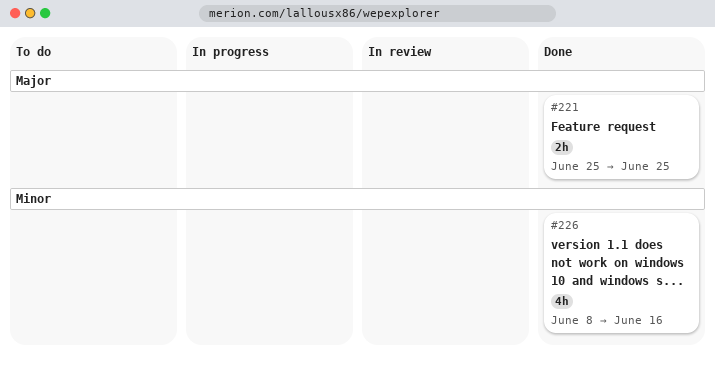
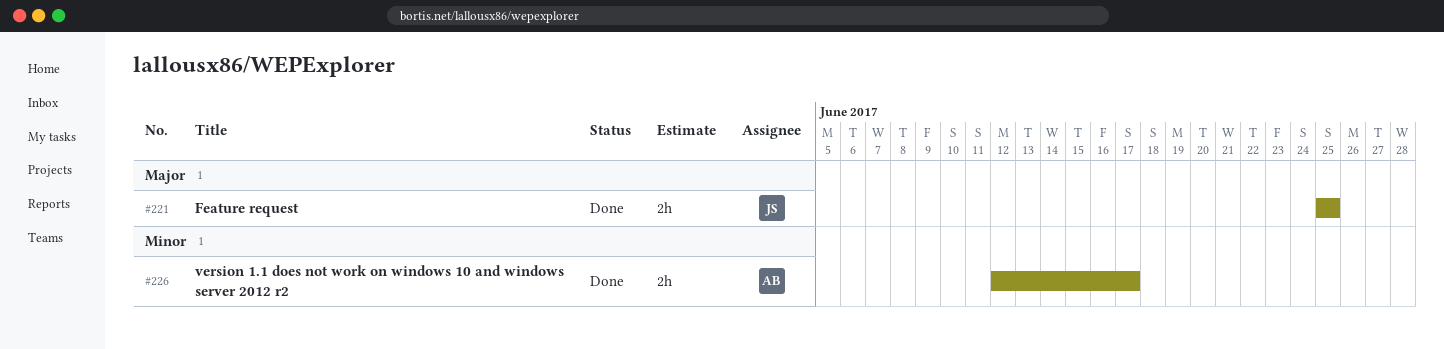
#226, estimate: 4h -> 2h
#226, start: Jun 8 -> Jun 12
#226, due: Jun 16 -> Jun 17

